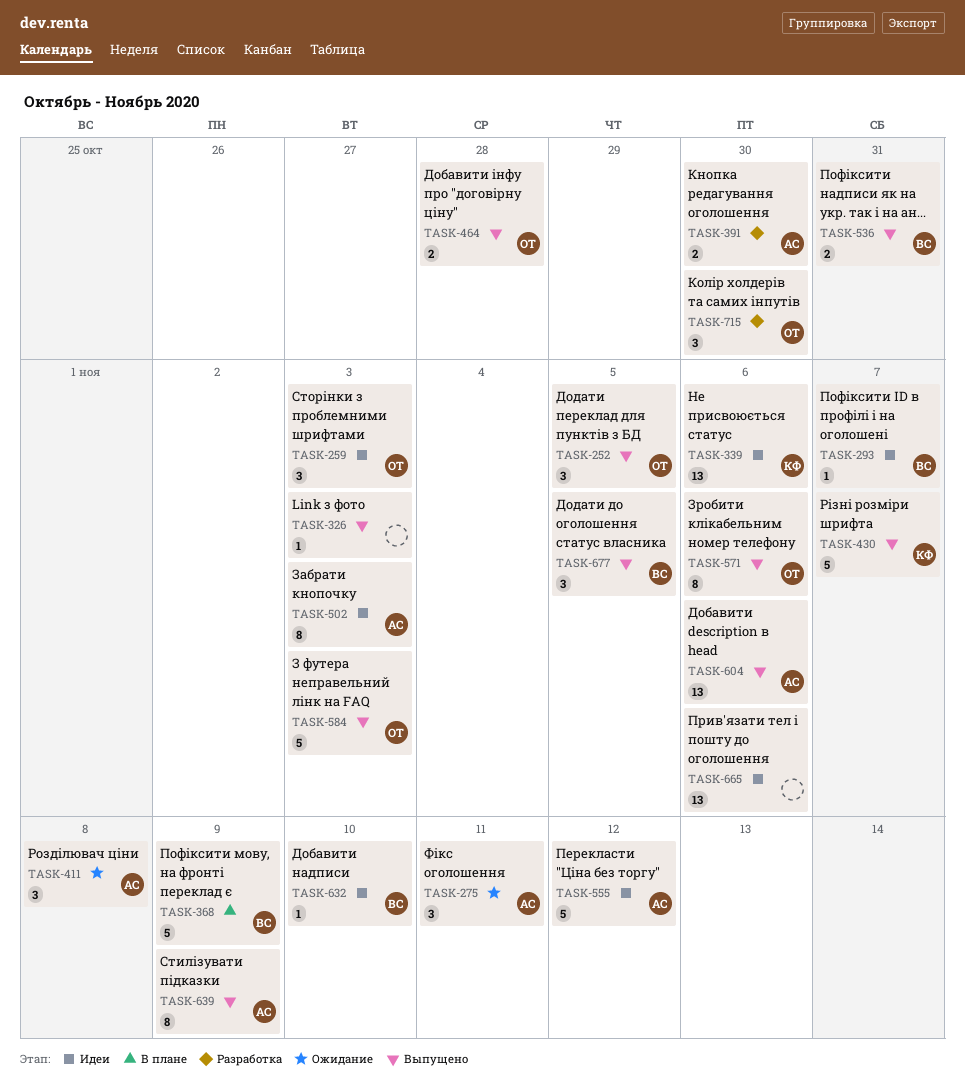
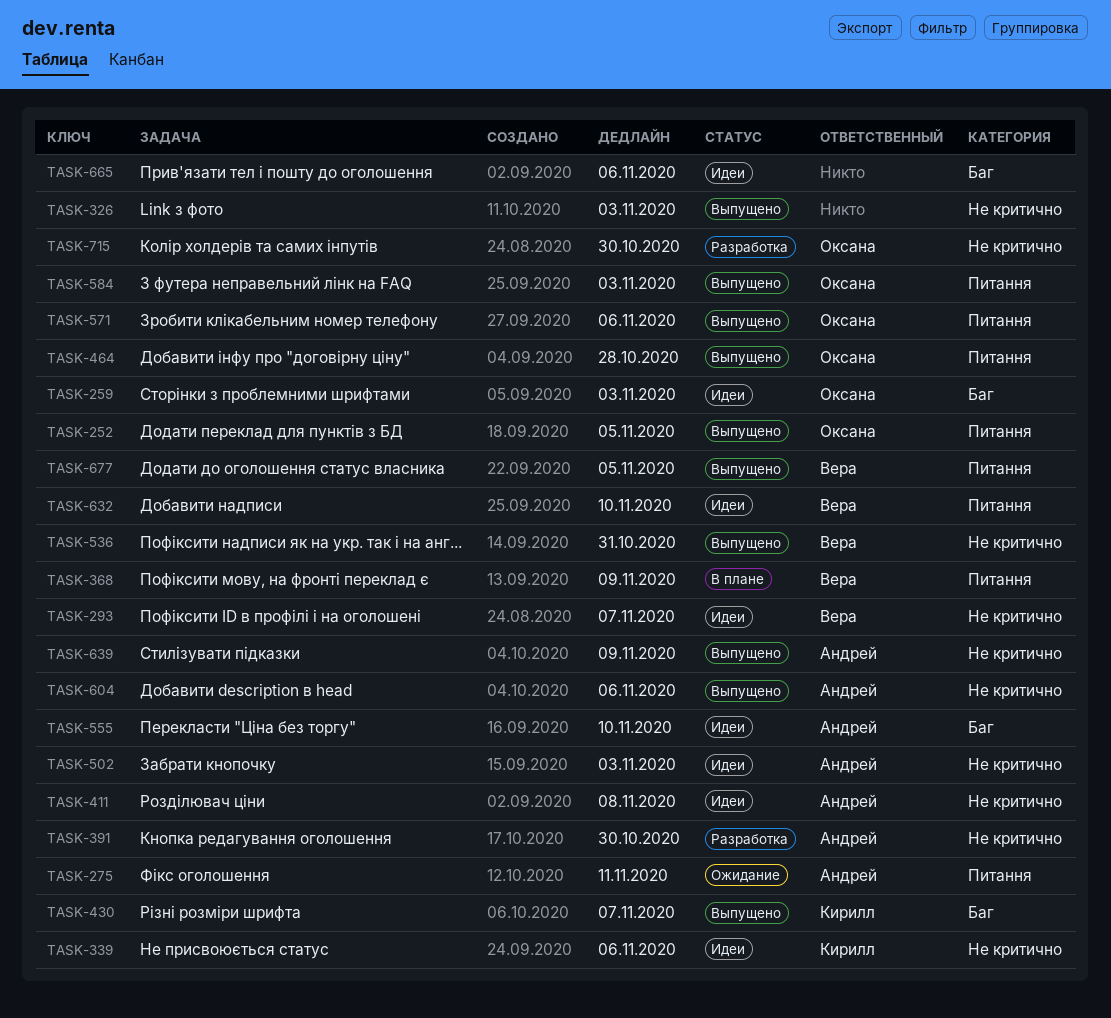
TASK-411, status: Ожидание -> Идеи
TASK-555, due: Nov 12 -> Nov 10

